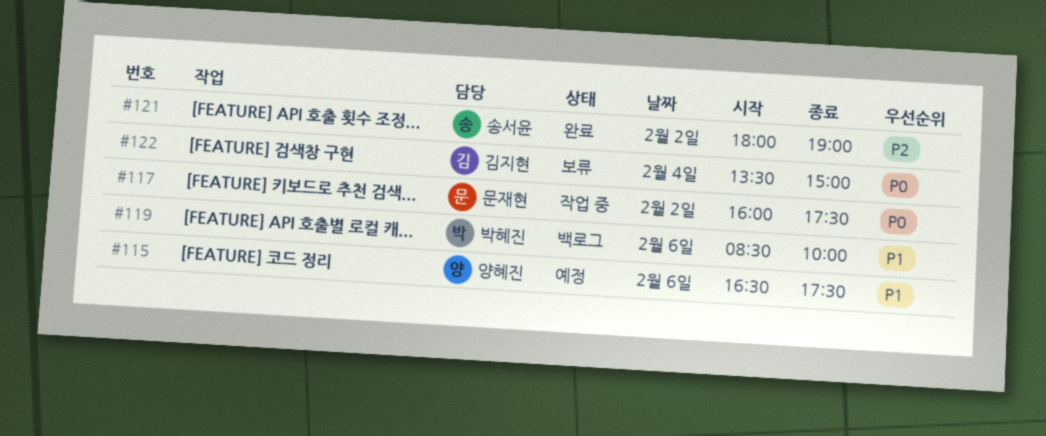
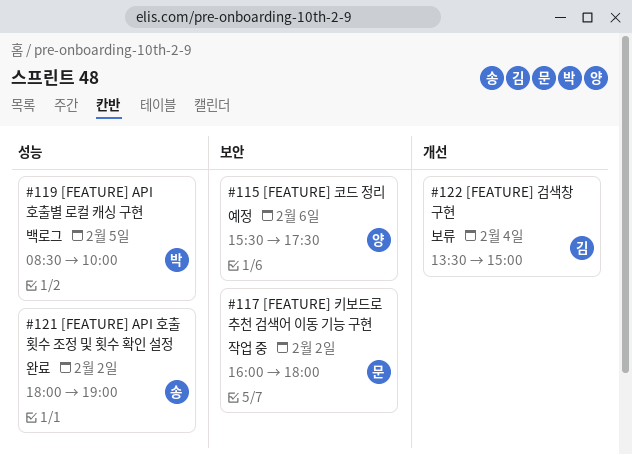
#115, begins: 16:30 -> 15:30
#117, ends: 17:30 -> 18:00
#119, day: Feb 6 -> Feb 5

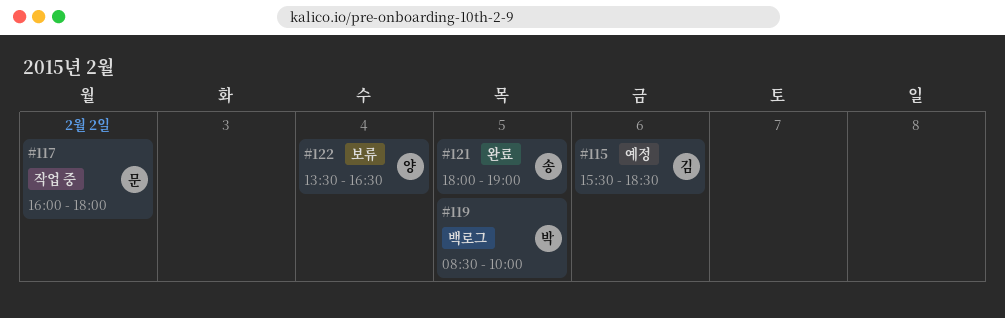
#115, owner: 양 -> 김
#115, ends: 17:30 -> 18:30
#121, day: Feb 2 -> Feb 5
#122, owner: 김 -> 양
#122, ends: 15:00 -> 16:30

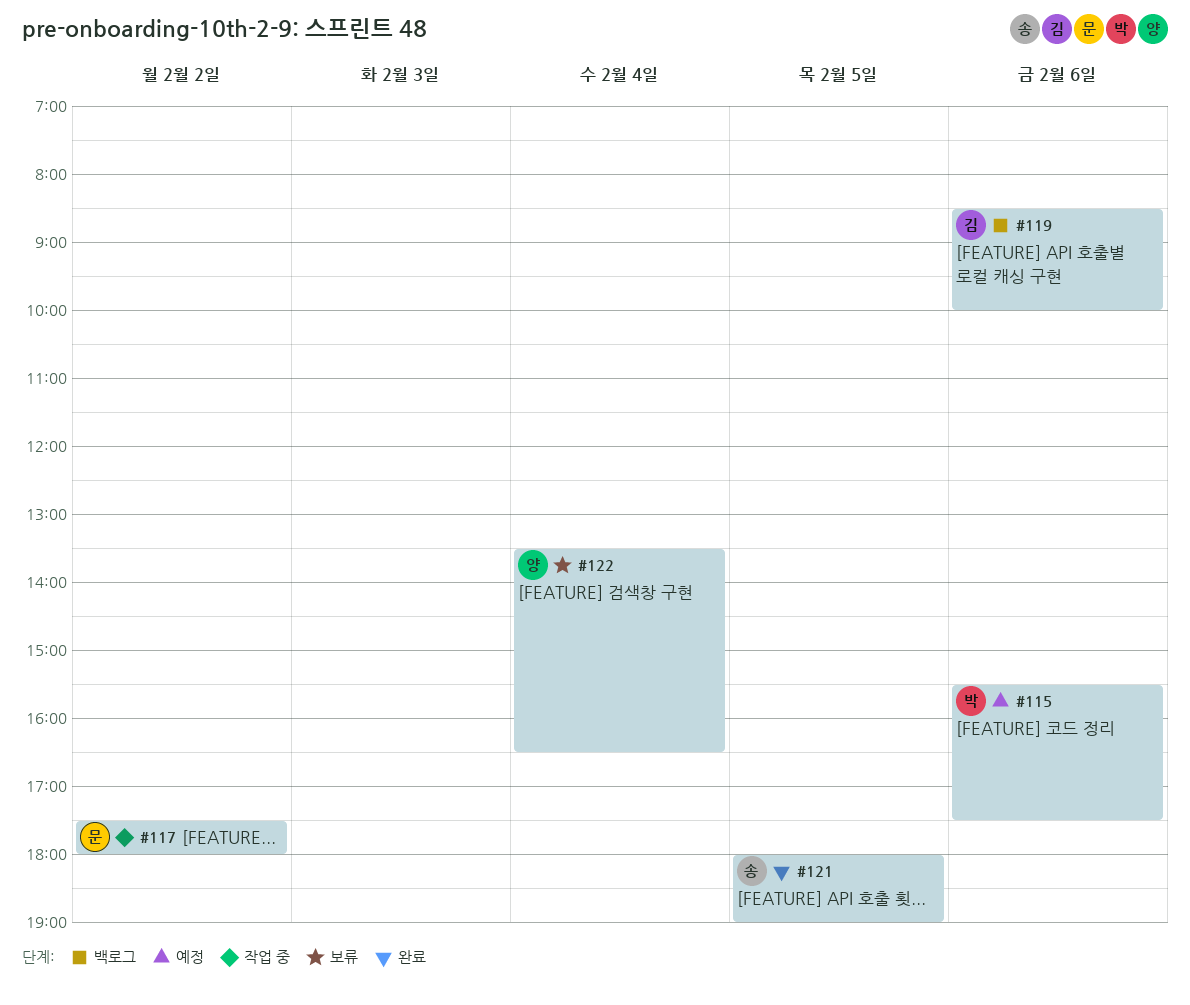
#115, owner: 김 -> 박
#115, ends: 18:30 -> 17:30
#117, begins: 16:00 -> 17:30
#119, owner: 박 -> 김
#119, day: Feb 5 -> Feb 6

